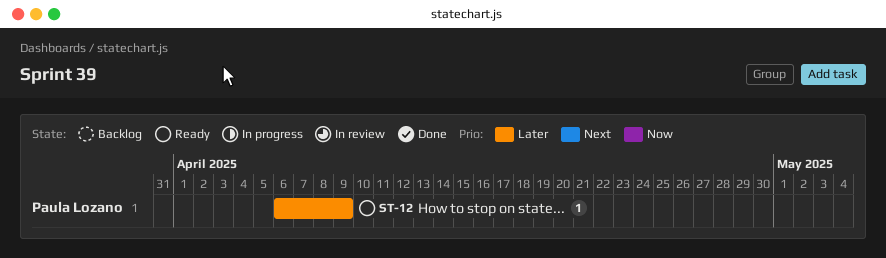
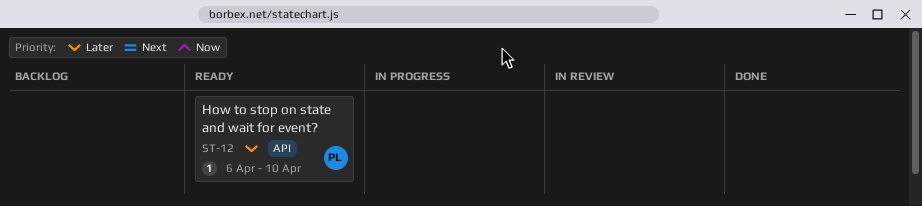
ST-12, due: Apr 9 -> Apr 10

